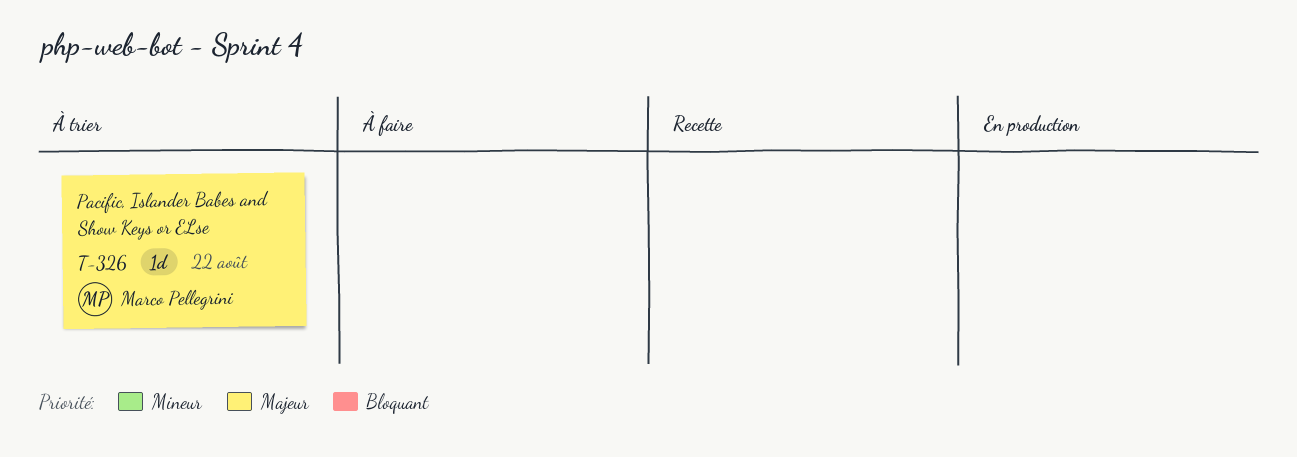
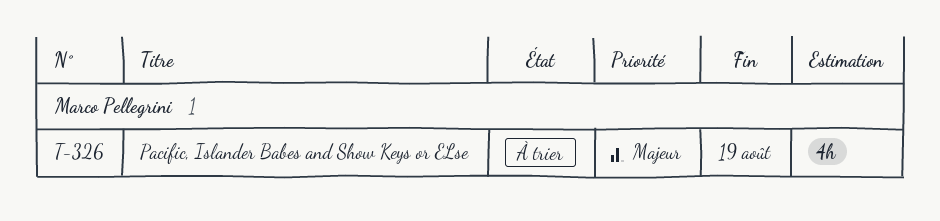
T-326, estimate: 1d -> 4h
T-326, due: Aug 22 -> Aug 19

